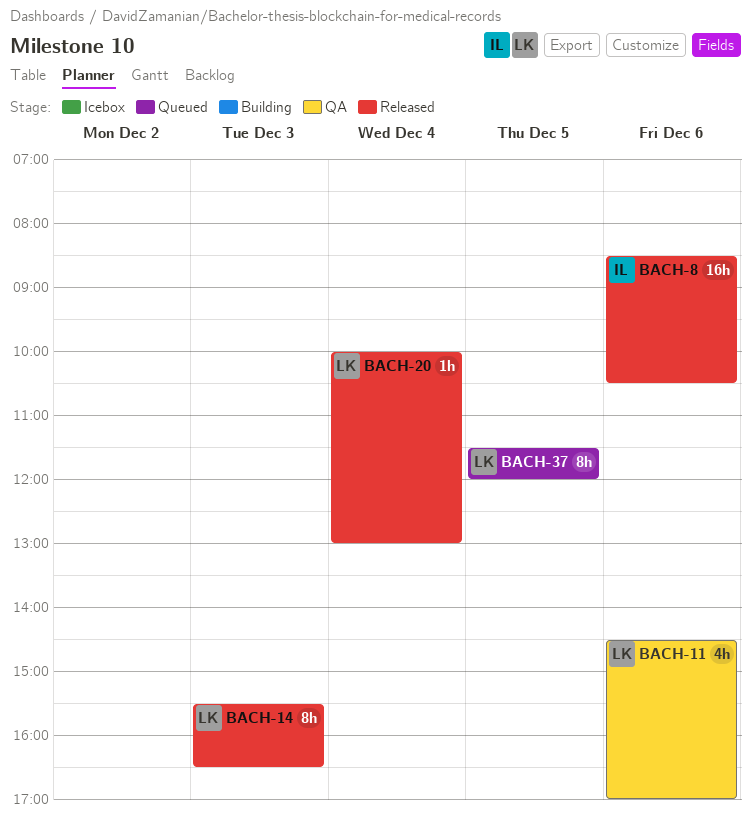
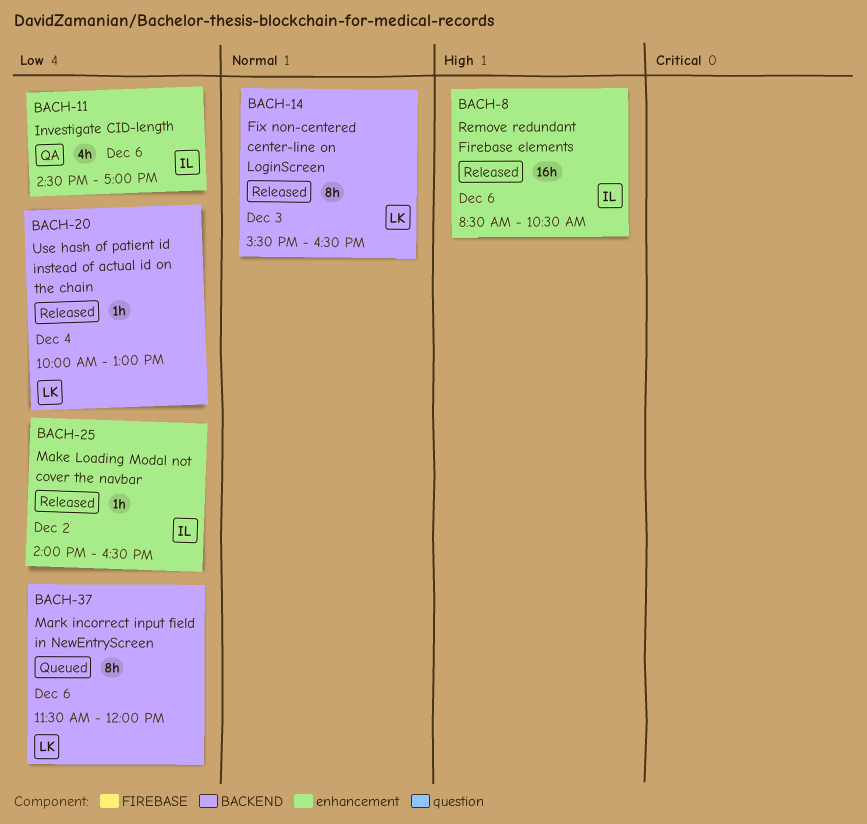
BACH-11, owner: LK -> IL
BACH-25: none -> present
BACH-37, day: Dec 5 -> Dec 6

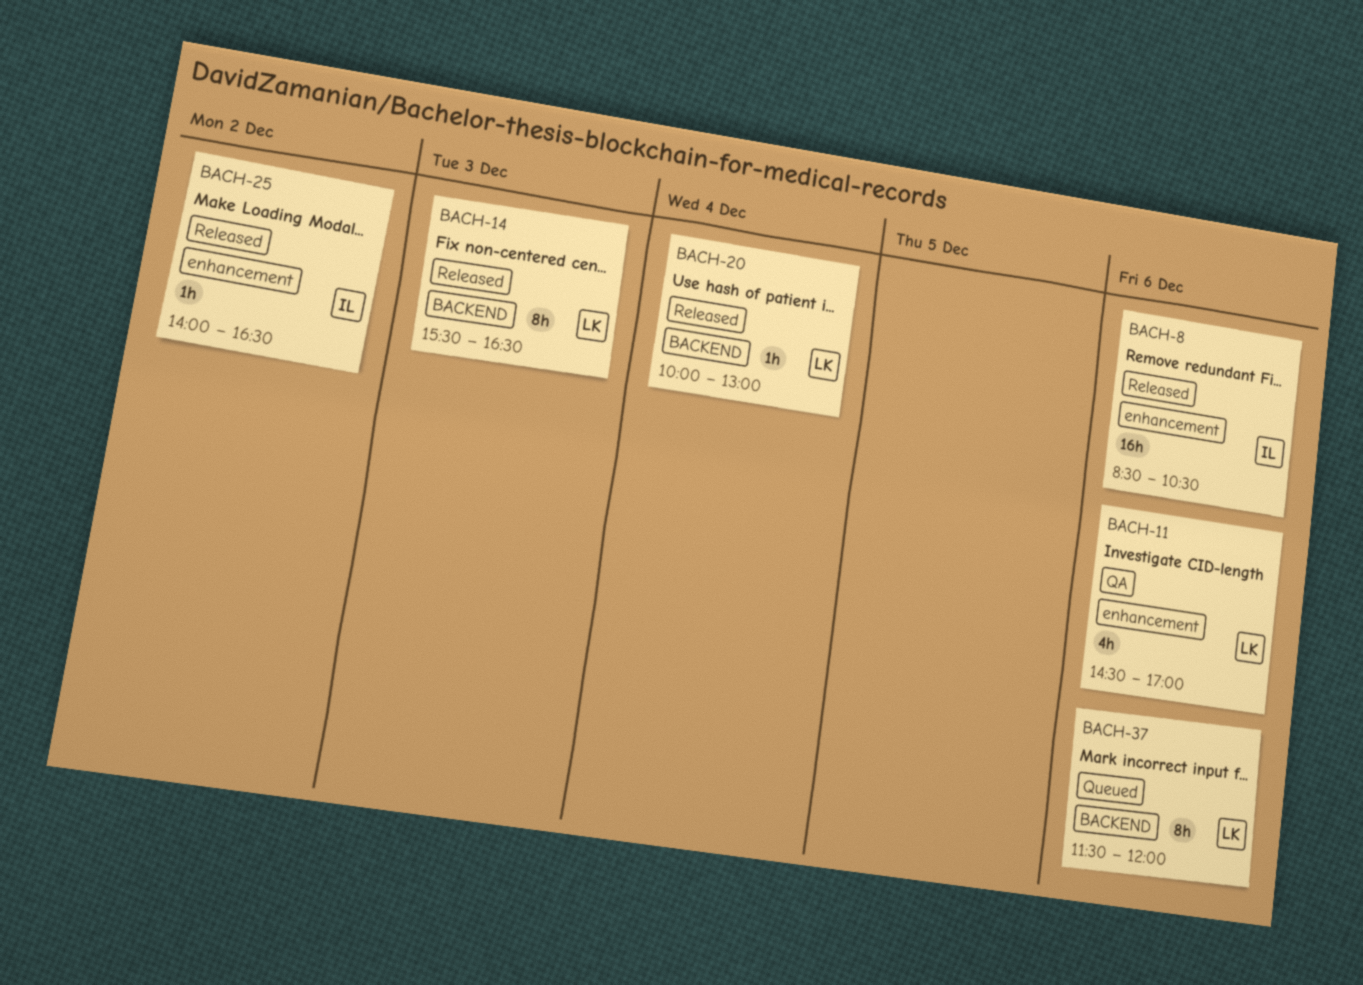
BACH-11, owner: IL -> LK

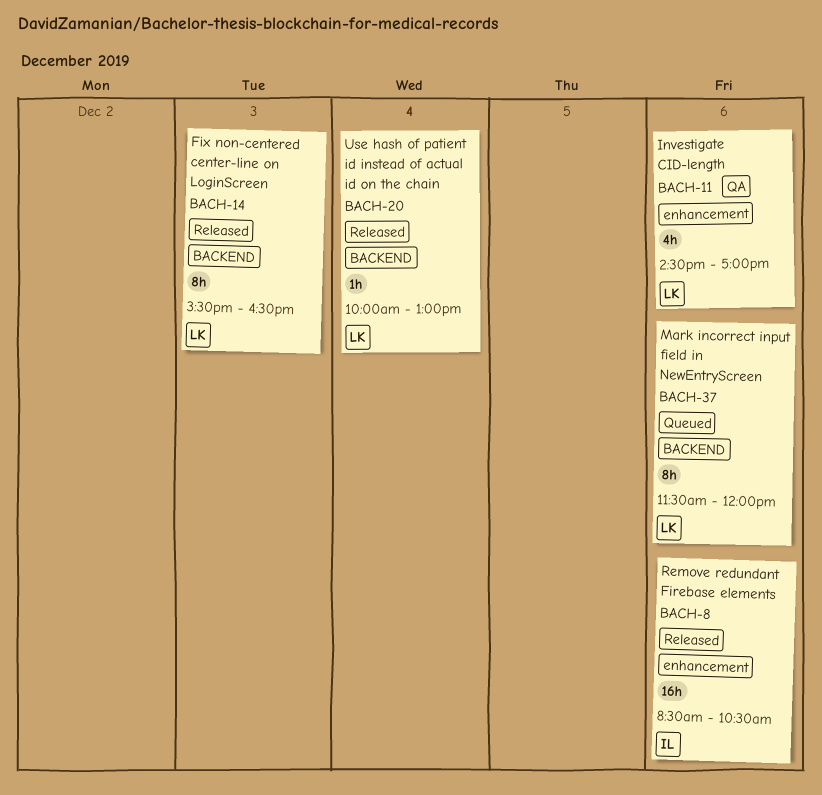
BACH-25: present -> none

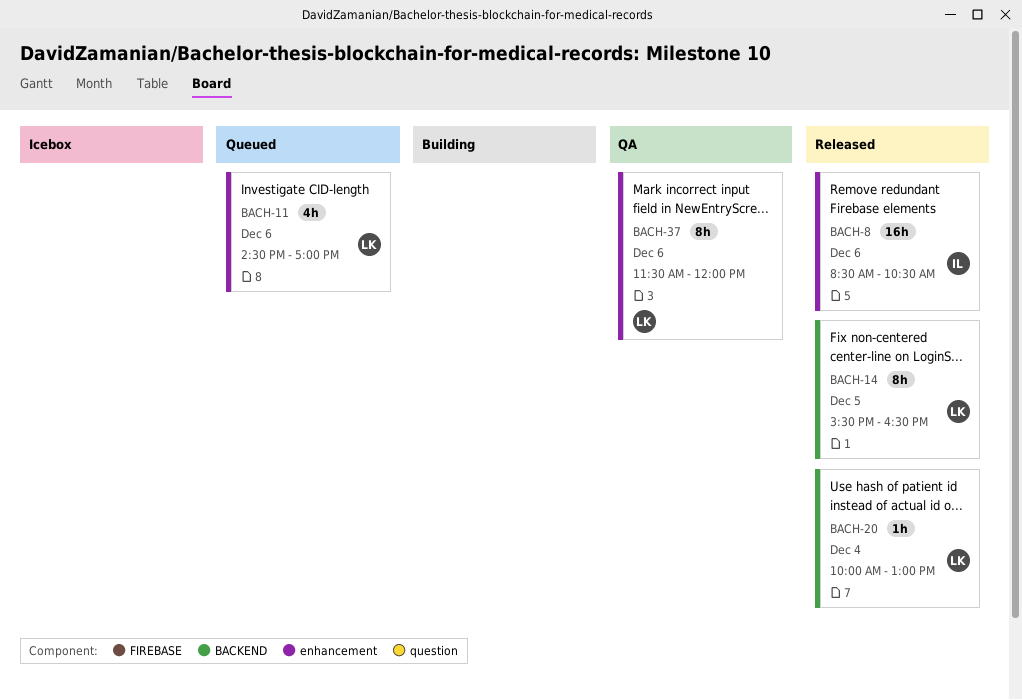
BACH-11, status: QA -> Queued
BACH-14, day: Dec 3 -> Dec 5
BACH-37, status: Queued -> QA
BACH-37, label: BACKEND -> enhancement

